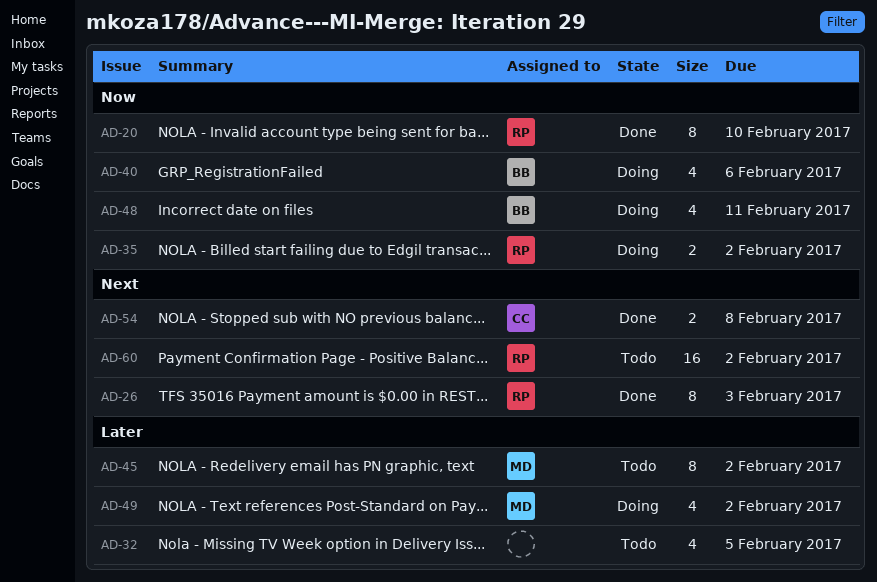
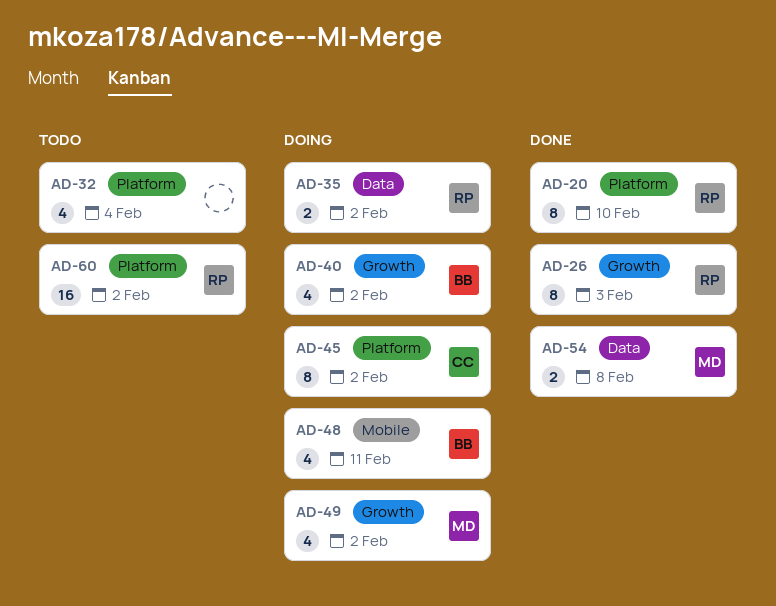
AD-32, due: Feb 5 -> Feb 4
AD-40, due: Feb 6 -> Feb 2
AD-45, status: Todo -> Doing
AD-45, owner: MD -> CC
AD-54, owner: CC -> MD

